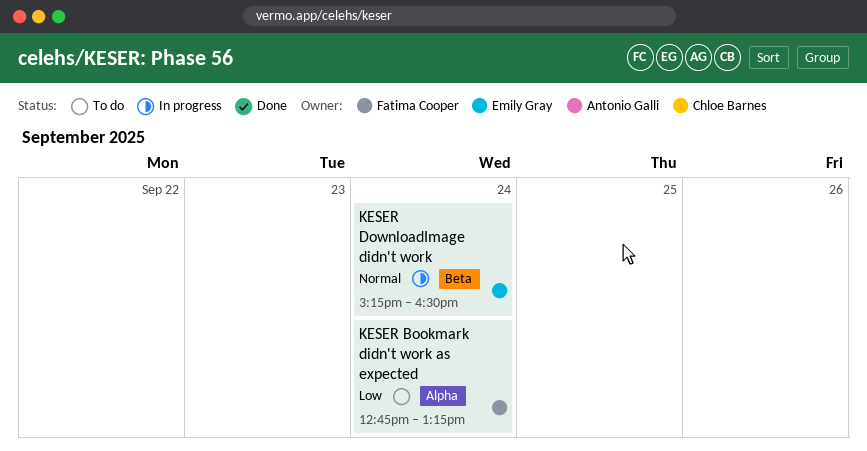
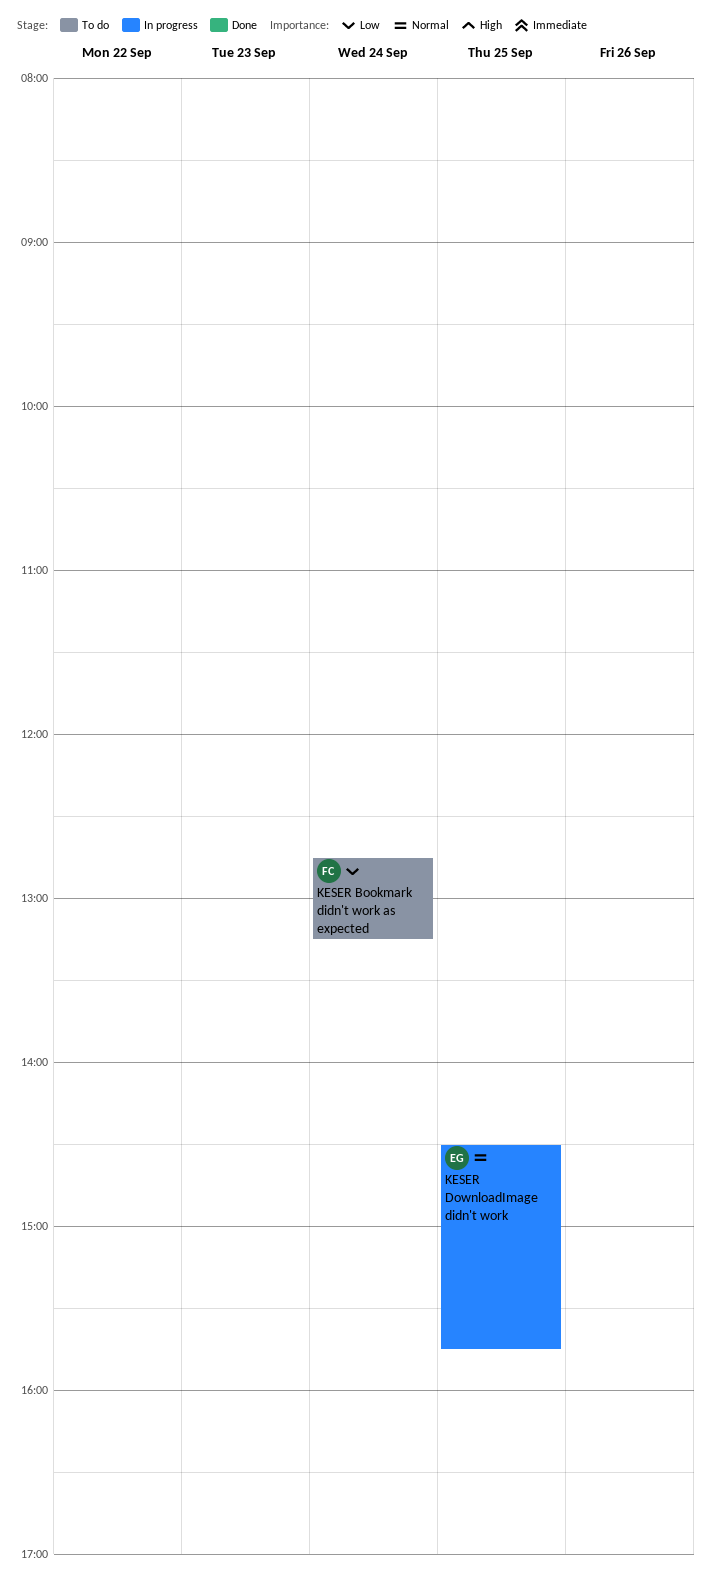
KESER DownloadImage didn't work, day: Sep 24 -> Sep 25
KESER DownloadImage didn't work, begins: 15:15 -> 14:30
KESER DownloadImage didn't work, ends: 16:30 -> 15:45

